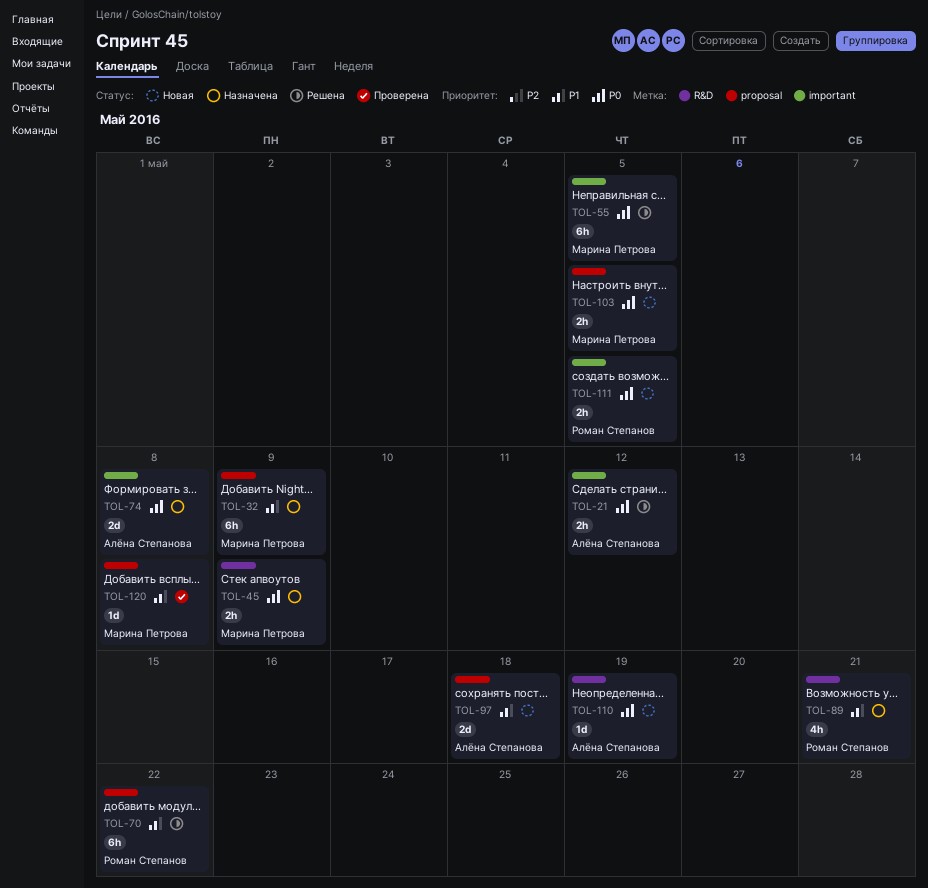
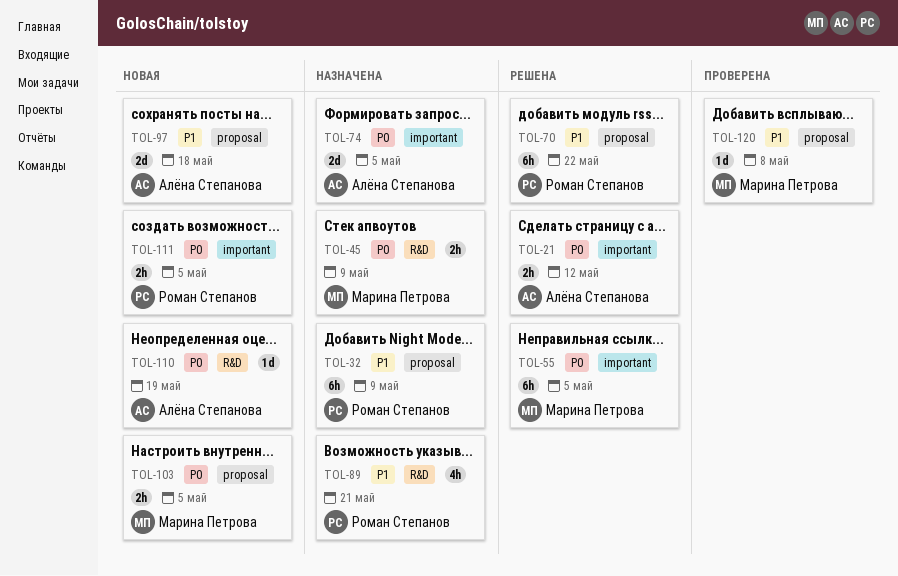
TOL-32, owner: Марина Петрова -> Роман Степанов
TOL-74, due: May 8 -> May 5

